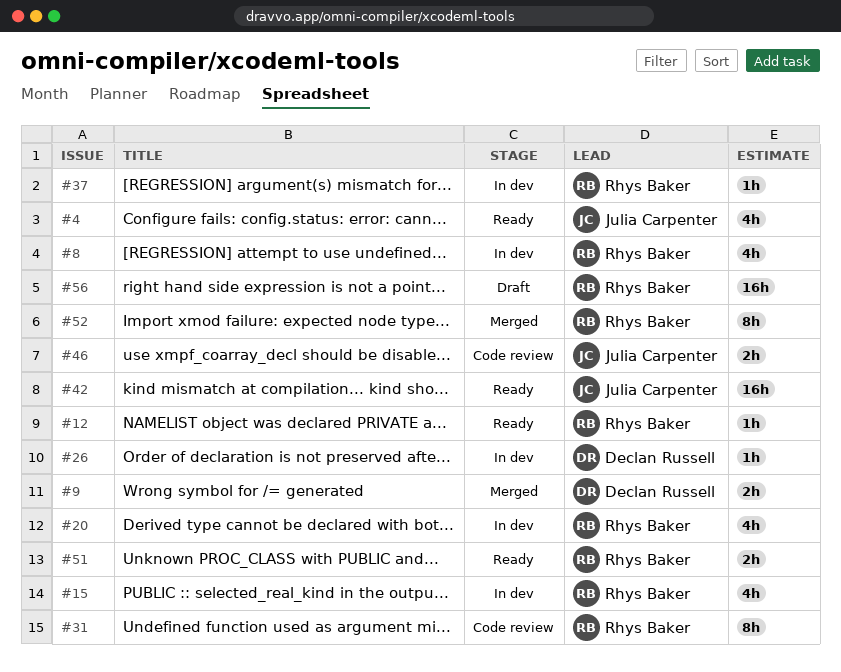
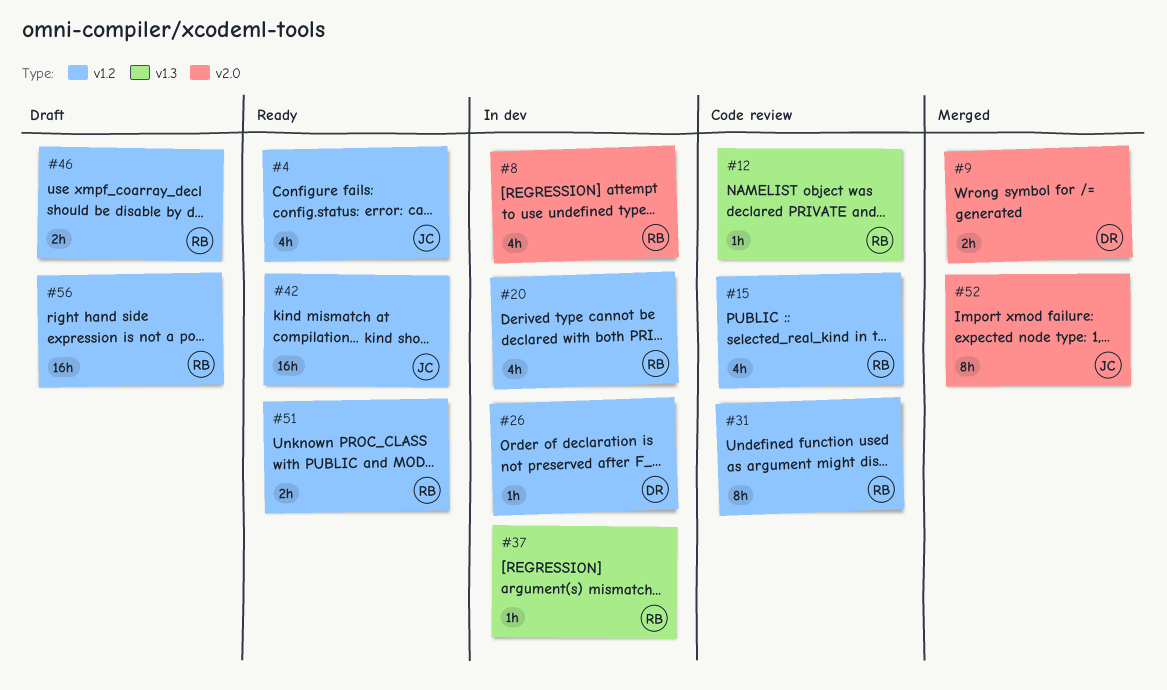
#12, status: Ready -> Code review
#15, status: In dev -> Code review
#46, status: Code review -> Draft
#46, owner: Julia Carpenter -> Rhys Baker
#52, owner: Rhys Baker -> Julia Carpenter

